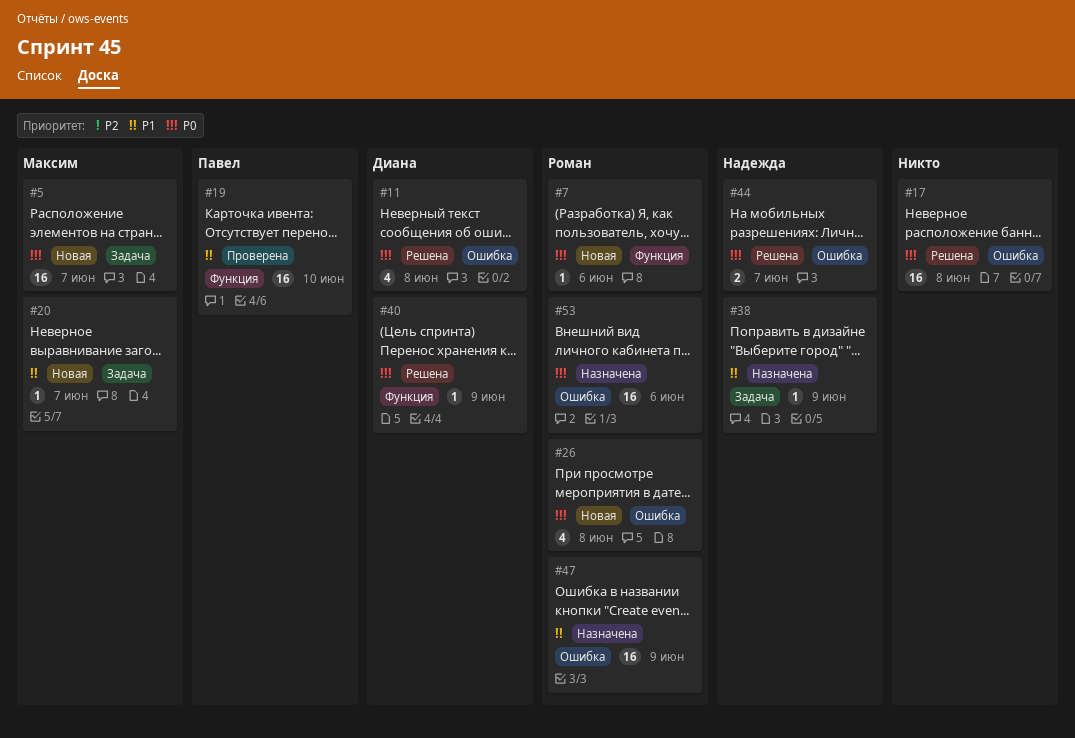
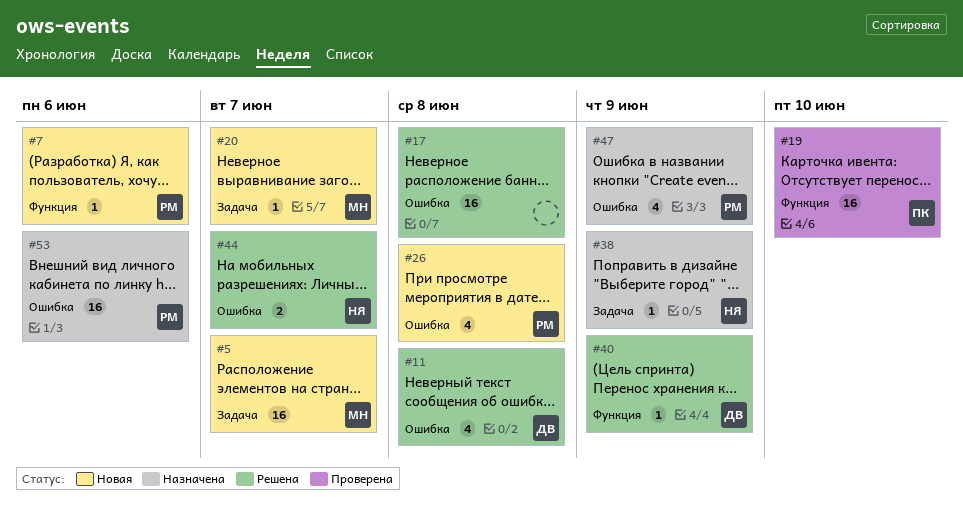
#47, estimate: 16 -> 4

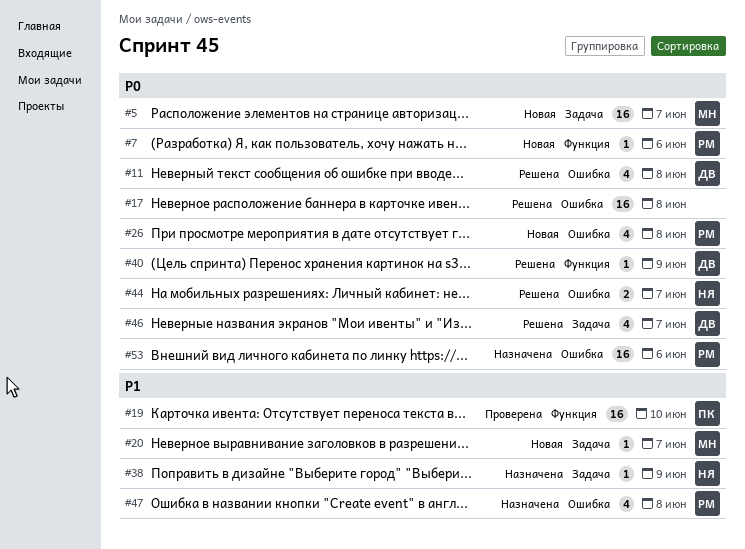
#46: none -> present
#47, due: Jun 9 -> Jun 8

